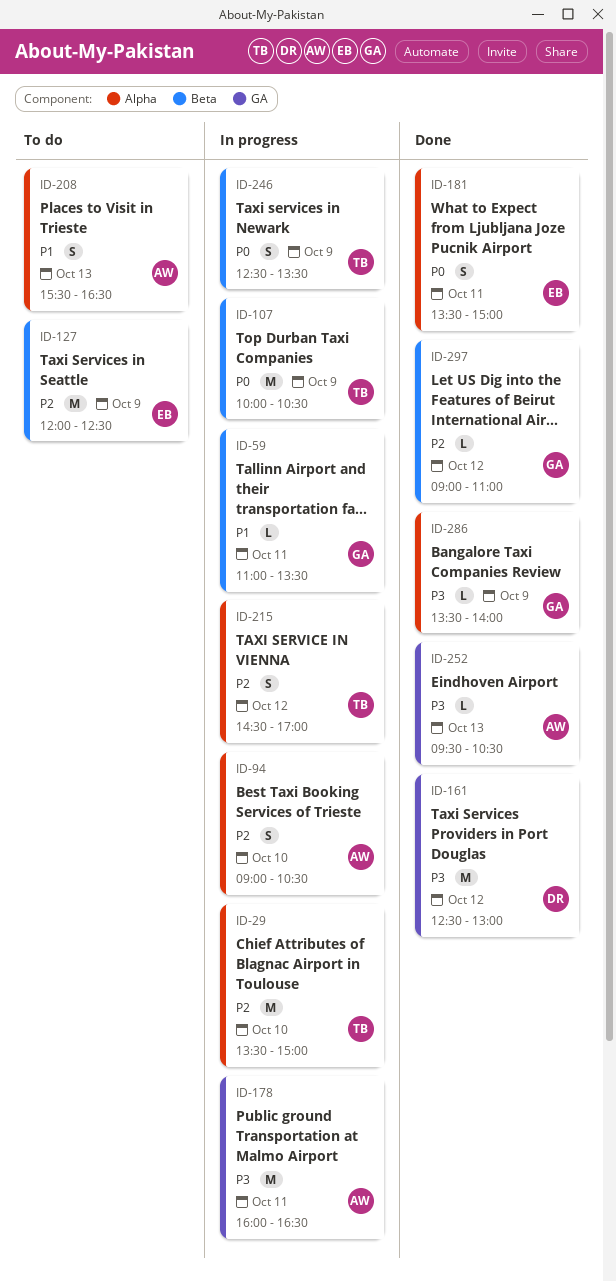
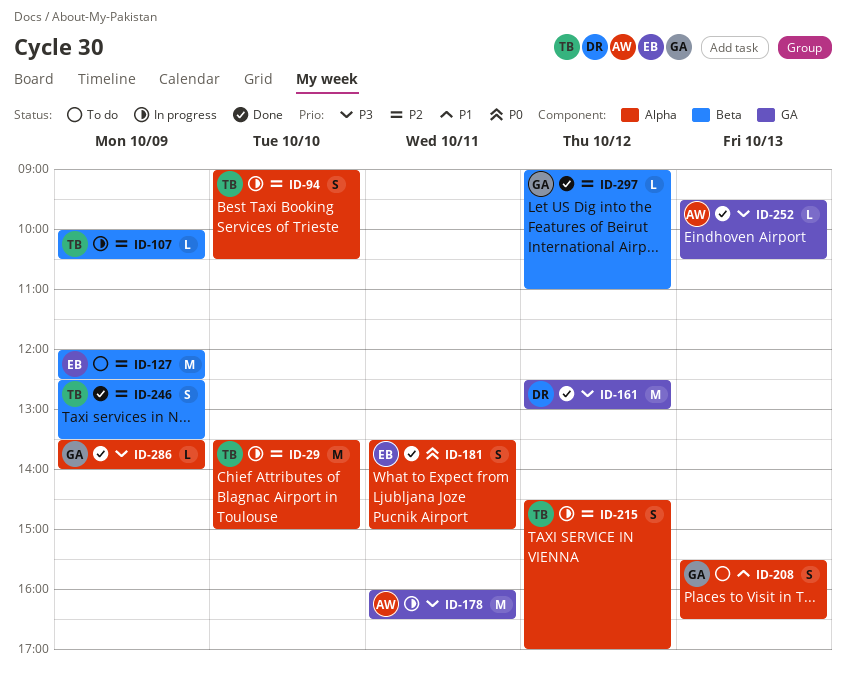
ID-59: present -> none
ID-94, owner: AW -> TB
ID-107, priority: P0 -> P2
ID-107, estimate: M -> L
ID-208, owner: AW -> GA
ID-246, status: In progress -> Done
ID-246, priority: P0 -> P2

